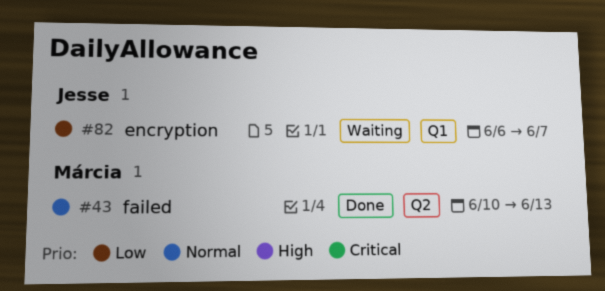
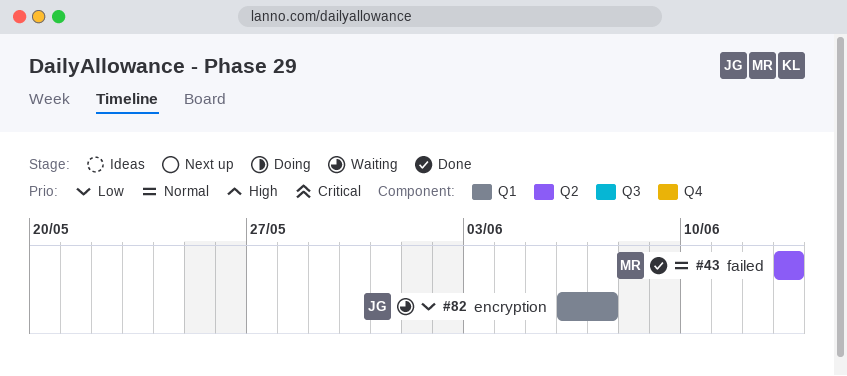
#43, start: Jun 10 -> Jun 13

